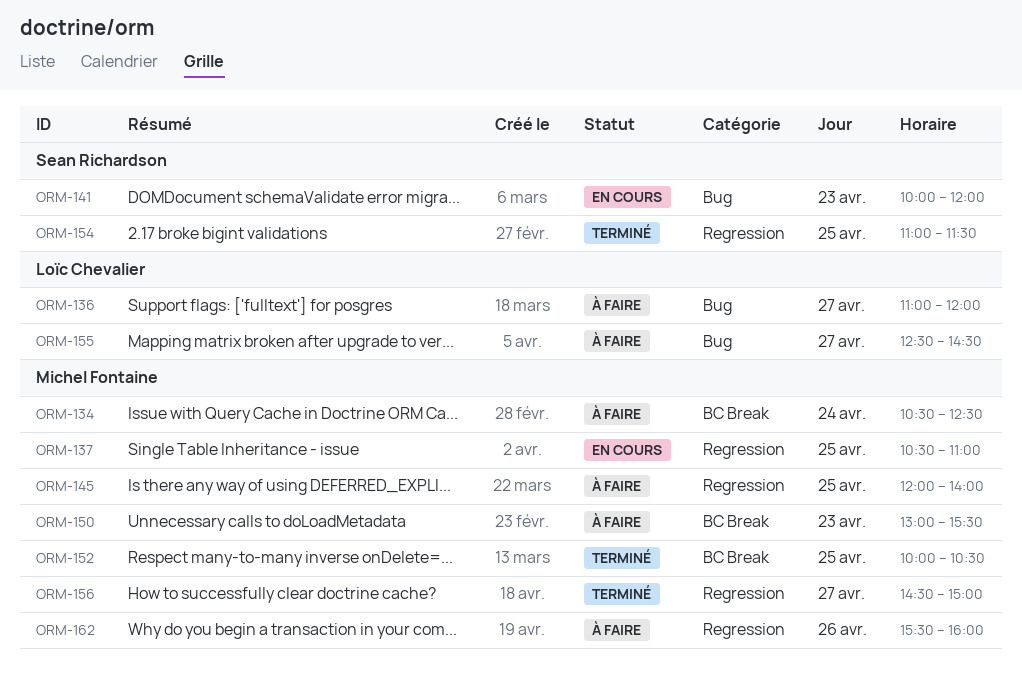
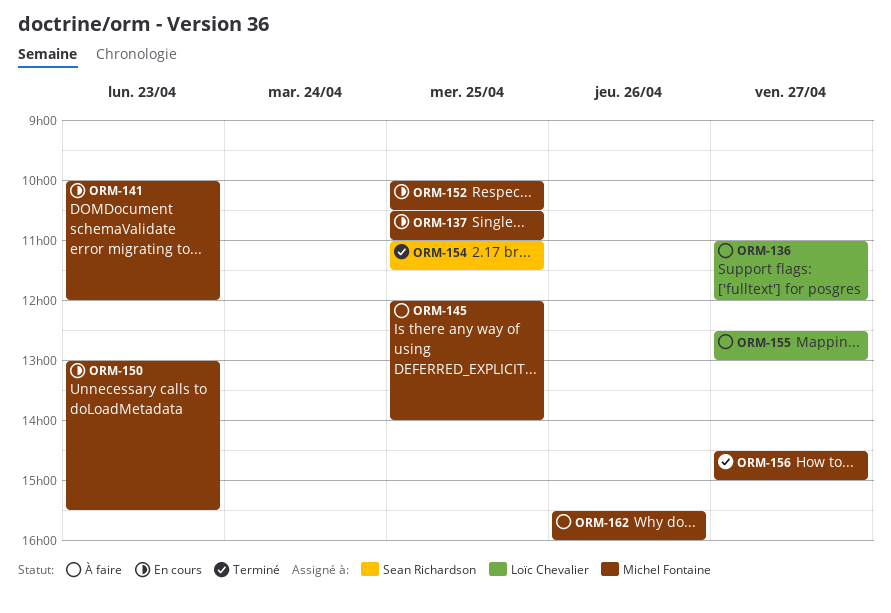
ORM-134: present -> none
ORM-141, owner: Sean Richardson -> Michel Fontaine
ORM-150, status: À faire -> En cours
ORM-152, status: Terminé -> En cours
ORM-155, ends: 14:30 -> 13:00

